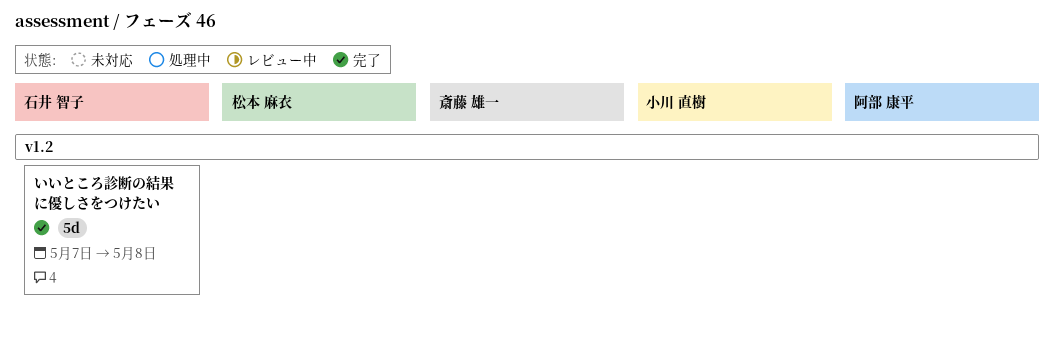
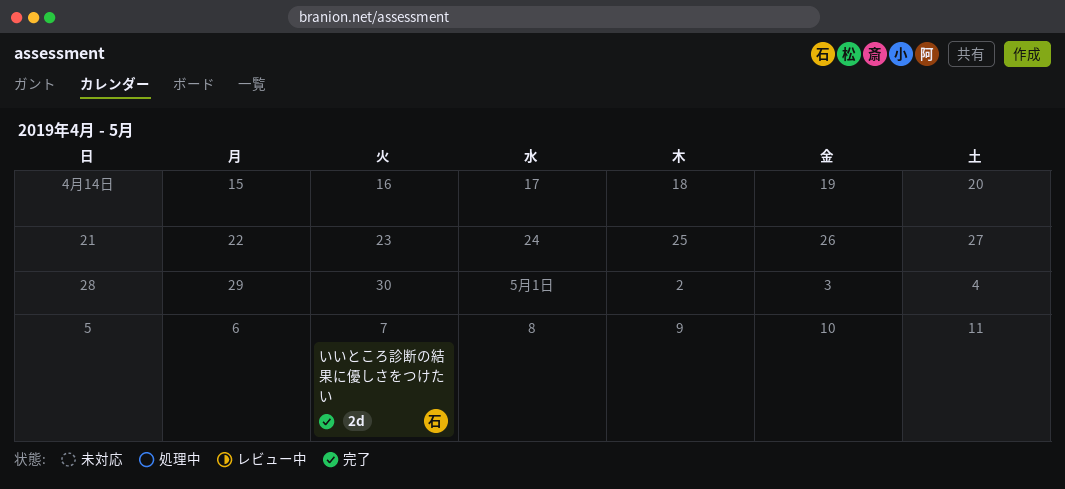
いいところ診断の結果に優しさをつけたい, estimate: 5d -> 2d
いいところ診断の結果に優しさをつけたい, due: May 8 -> May 7

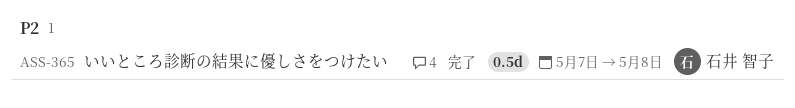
いいところ診断の結果に優しさをつけたい, estimate: 2d -> 0.5d
いいところ診断の結果に優しさをつけたい, due: May 7 -> May 8

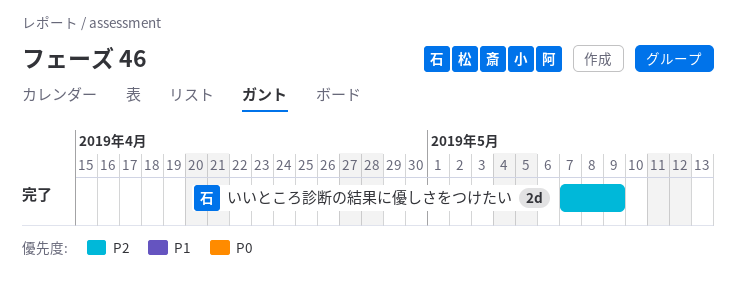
いいところ診断の結果に優しさをつけたい, estimate: 0.5d -> 2d
いいところ診断の結果に優しさをつけたい, due: May 8 -> May 9

